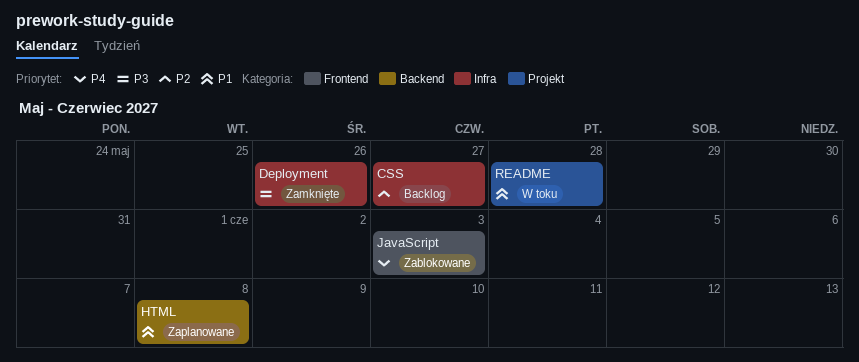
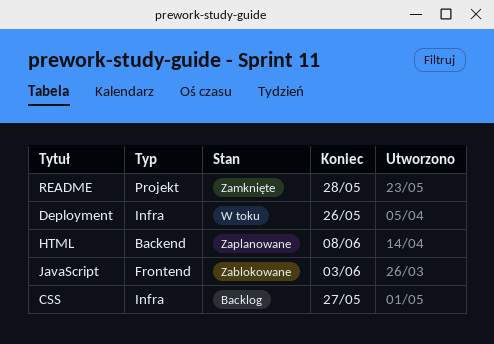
Deployment, status: Zamknięte -> W toku
README, status: W toku -> Zamknięte

